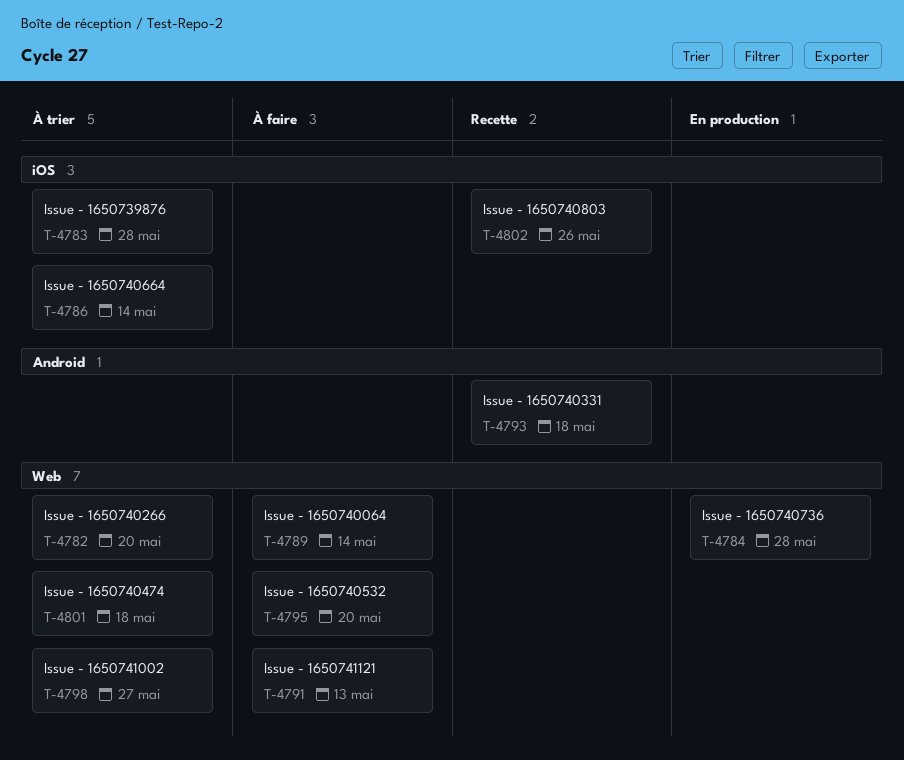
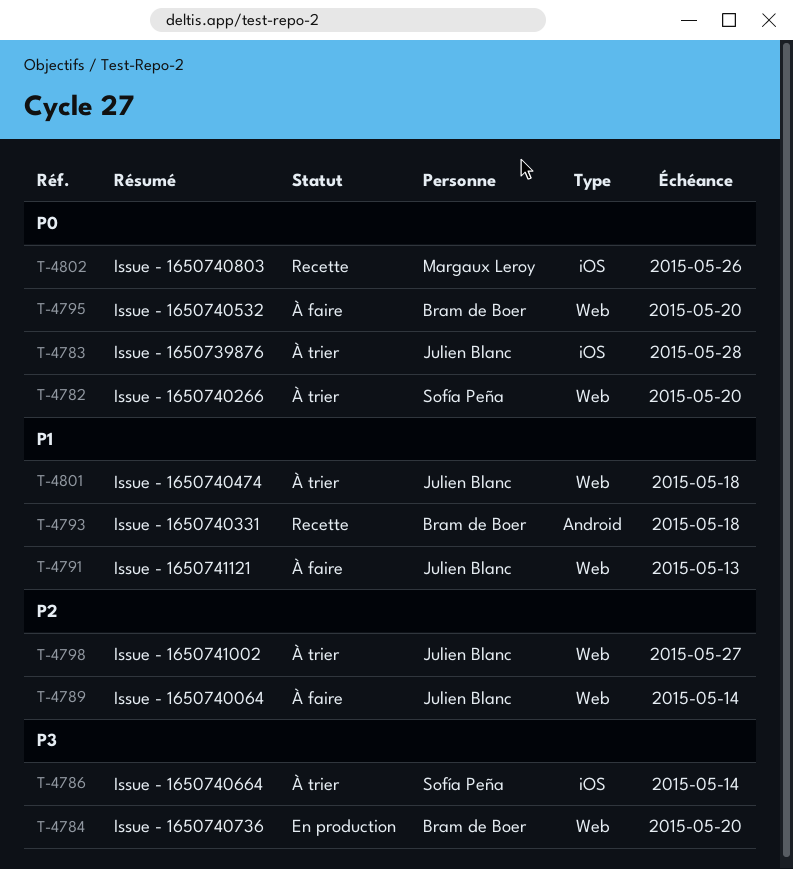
T-4784, due: May 28 -> May 20

